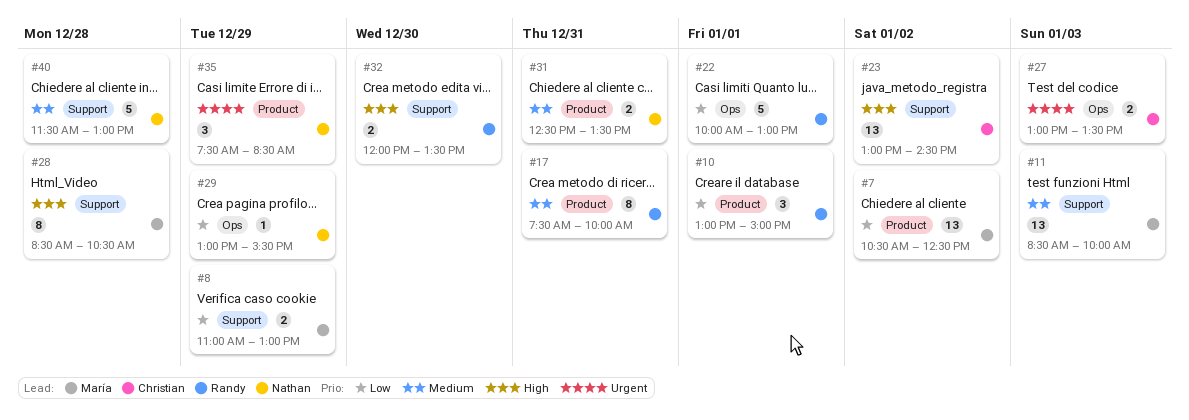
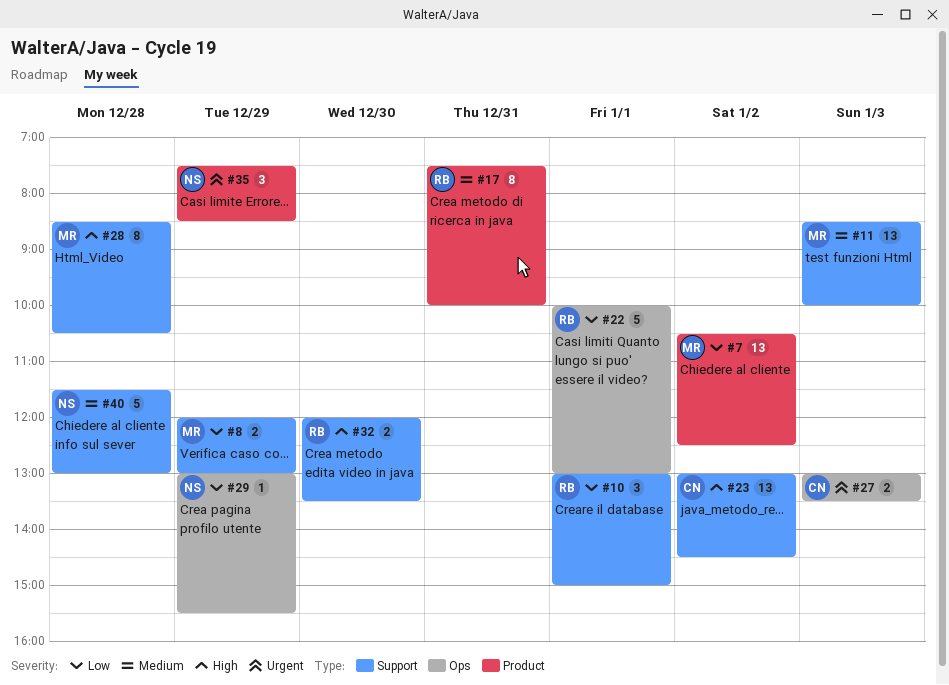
#8, begins: 11:00 -> 12:00
#10, label: Product -> Support
#31: present -> none

